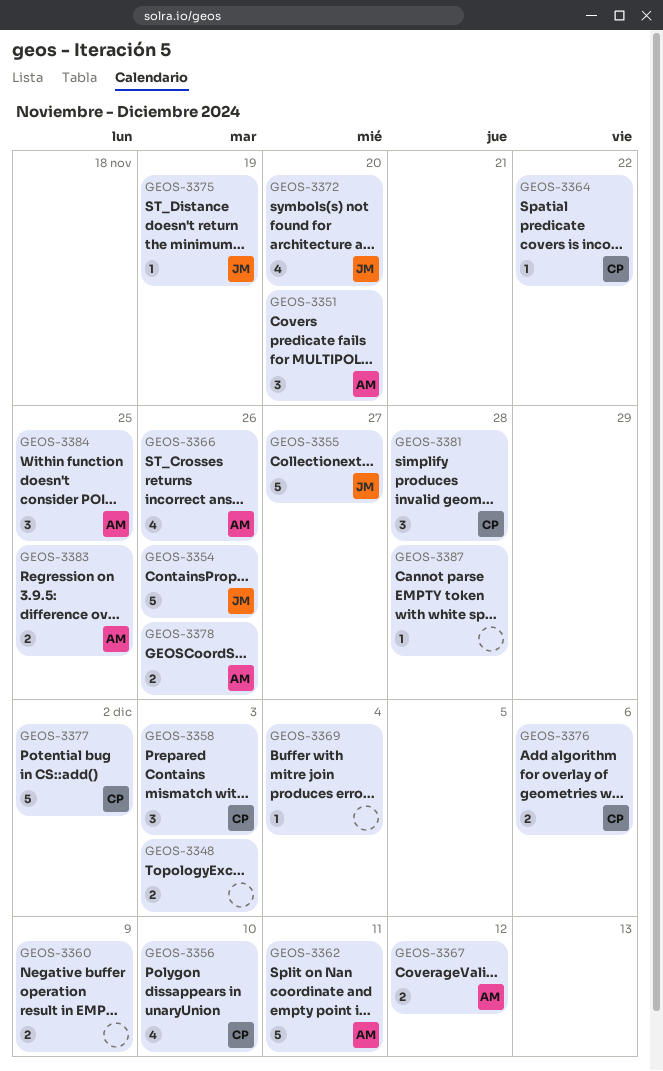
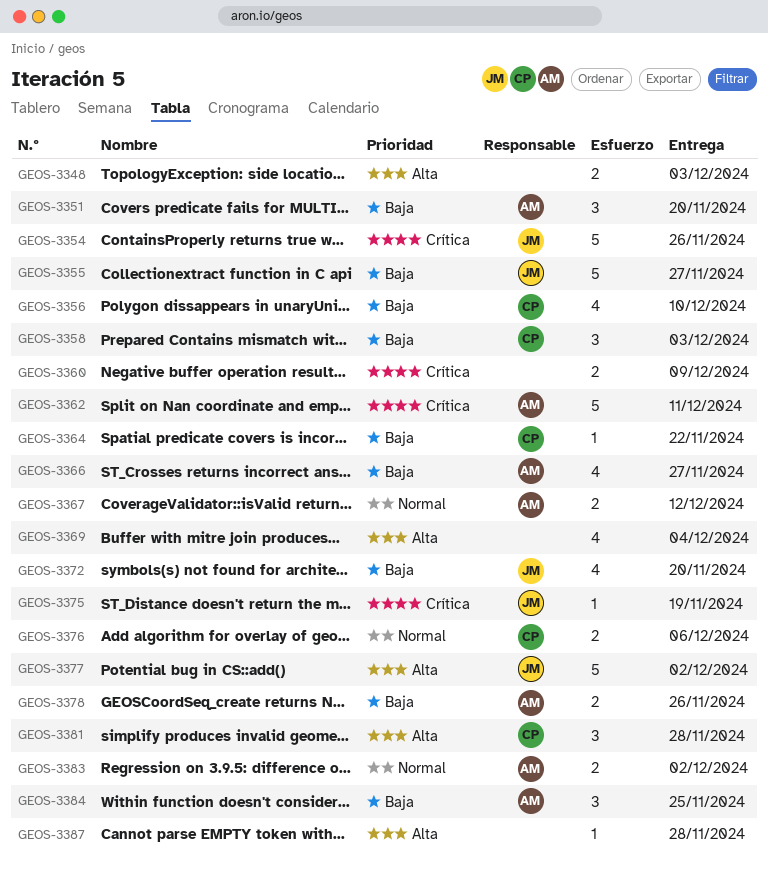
GEOS-3366, due: Nov 26 -> Nov 27
GEOS-3369, estimate: 1 -> 4
GEOS-3377, owner: CP -> JM
GEOS-3383, due: Nov 25 -> Dec 2

